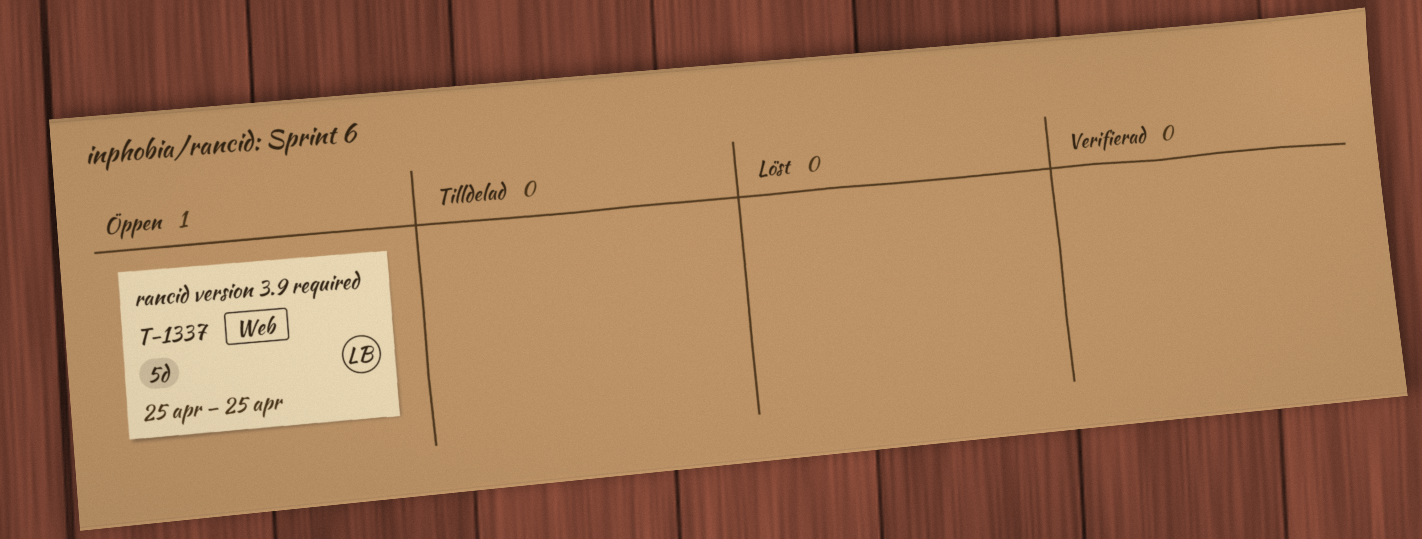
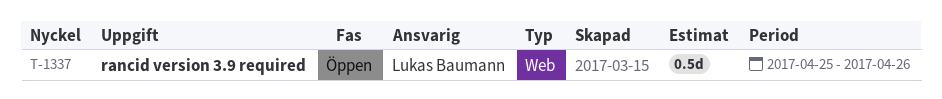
T-1337, estimate: 5d -> 0.5d
T-1337, due: Apr 25 -> Apr 26

